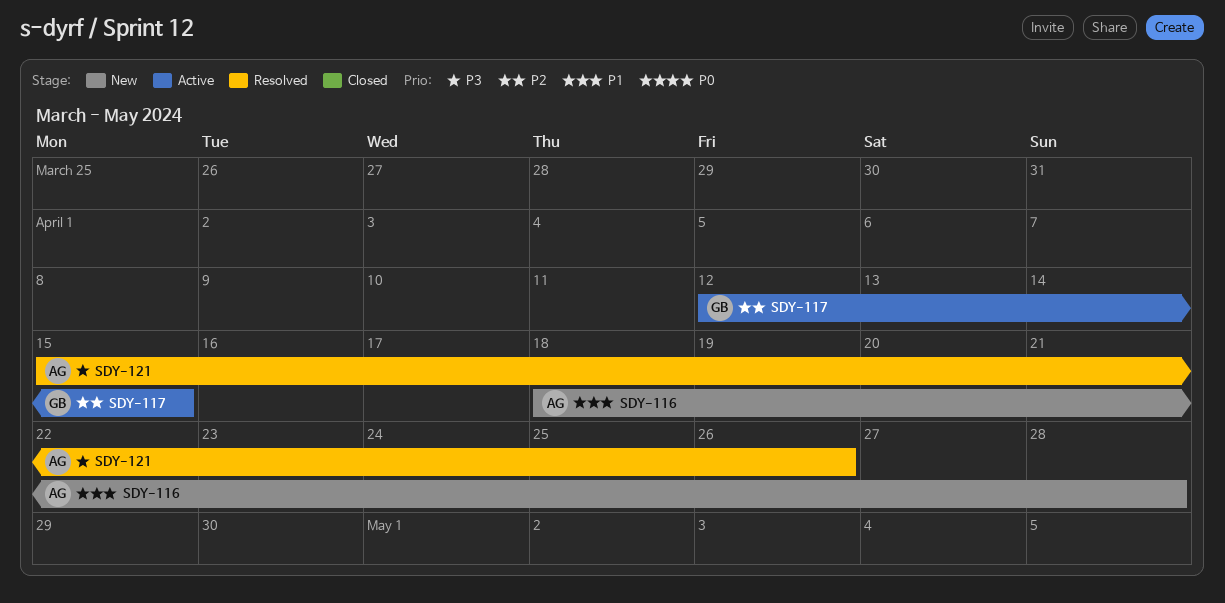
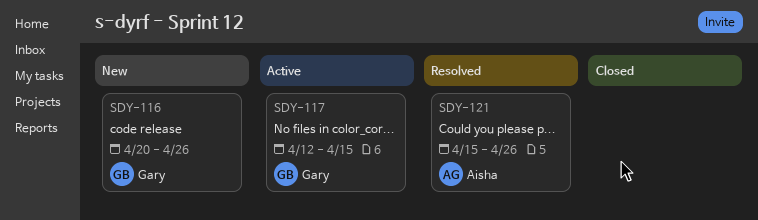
SDY-116, owner: Aisha -> Gary
SDY-116, start: Apr 18 -> Apr 20
SDY-116, due: Apr 28 -> Apr 26

